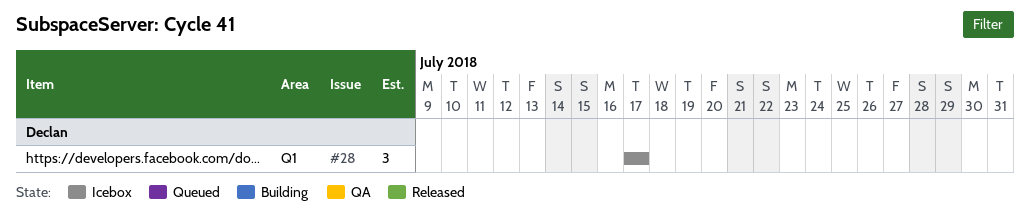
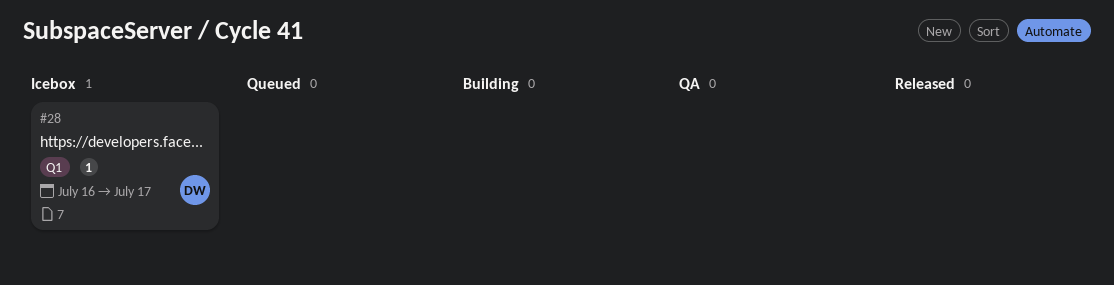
#28, estimate: 3 -> 1
#28, start: Jul 17 -> Jul 16

